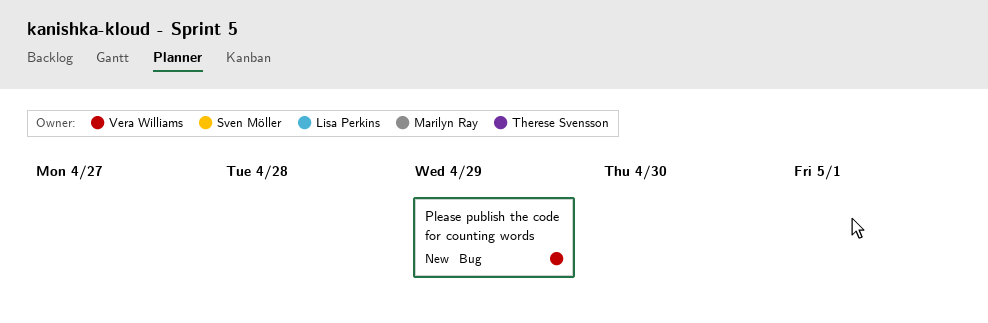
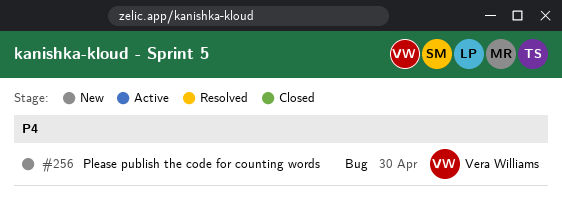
Please publish the code for counting words, due: Apr 29 -> Apr 30

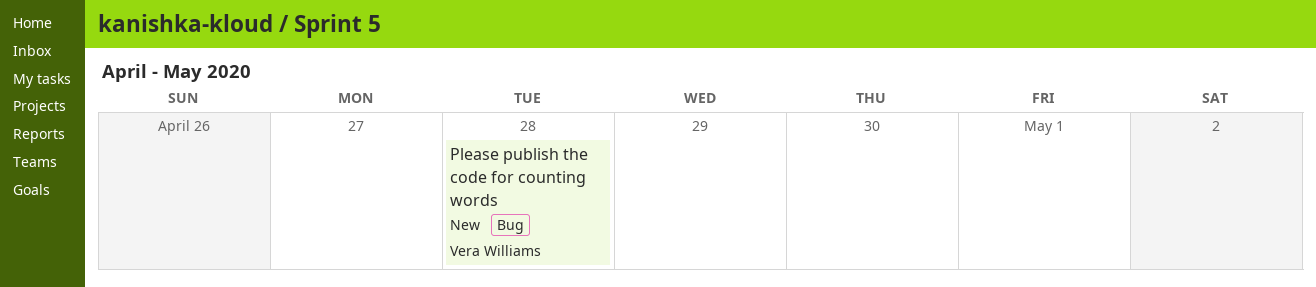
Please publish the code for counting words, due: Apr 30 -> Apr 28

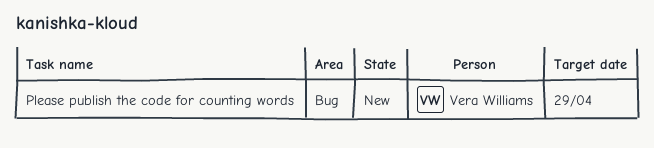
Please publish the code for counting words, due: Apr 28 -> Apr 29

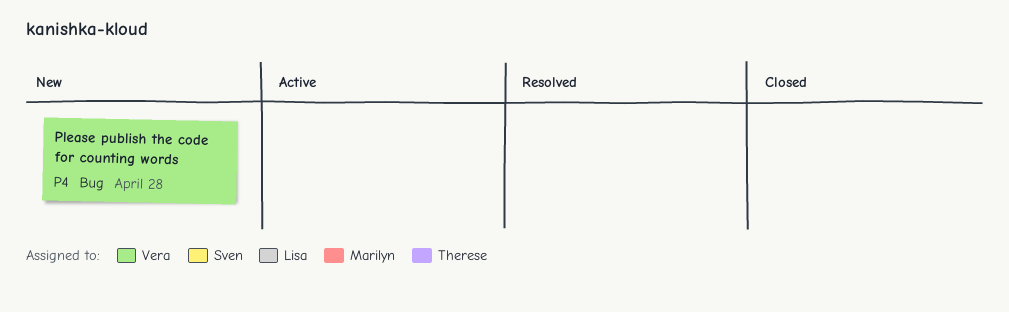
Please publish the code for counting words, due: Apr 29 -> Apr 28

